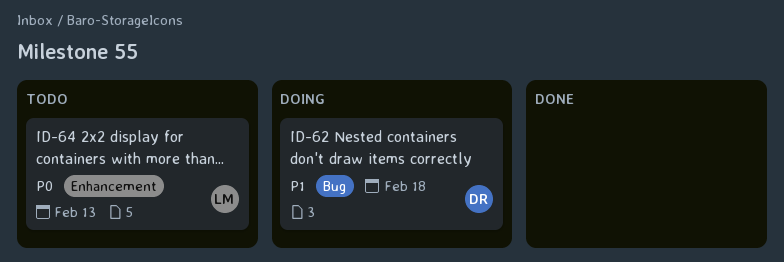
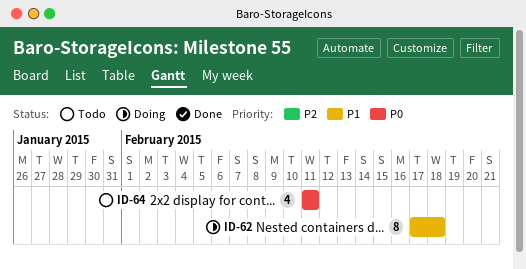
ID-64, due: Feb 13 -> Feb 11

